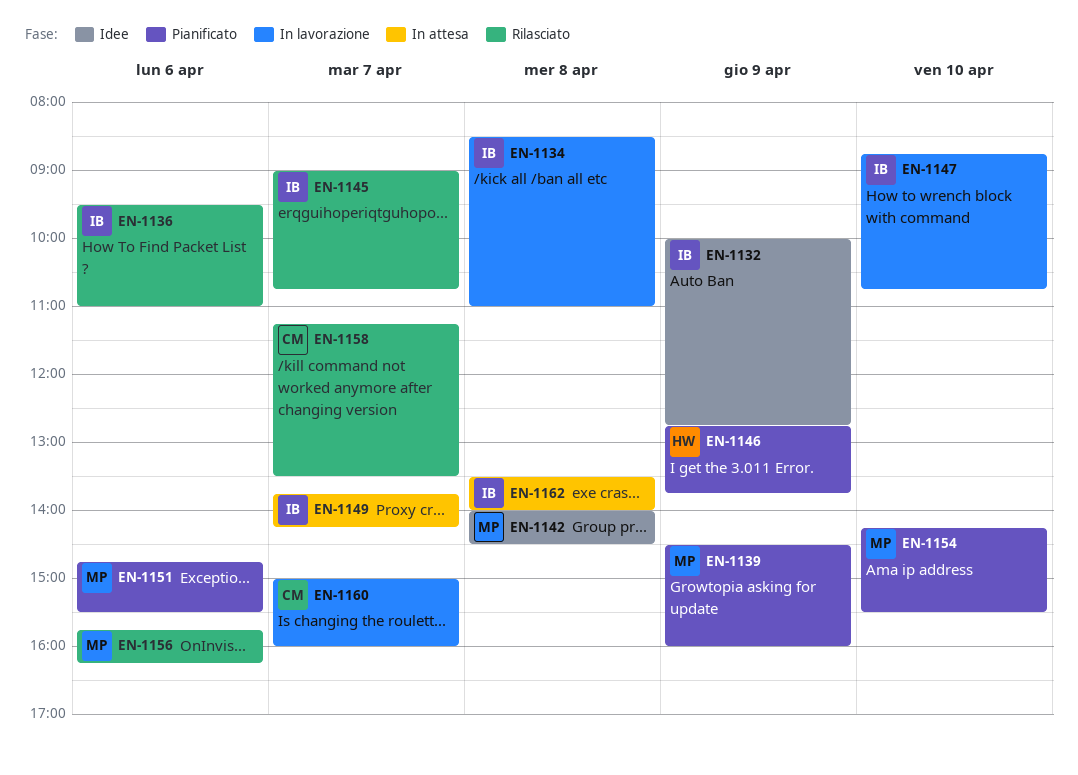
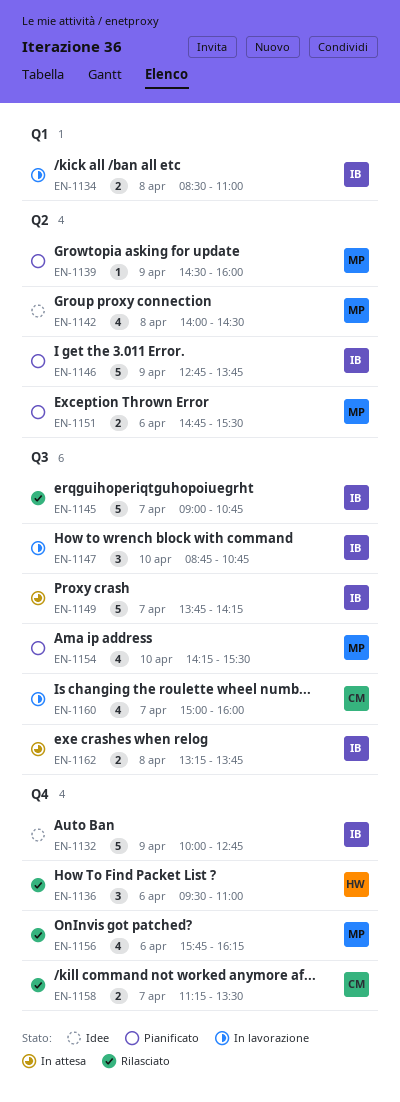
EN-1136, owner: IB -> HW
EN-1146, owner: HW -> IB
EN-1162, begins: 13:30 -> 13:15
EN-1162, ends: 14:00 -> 13:45

